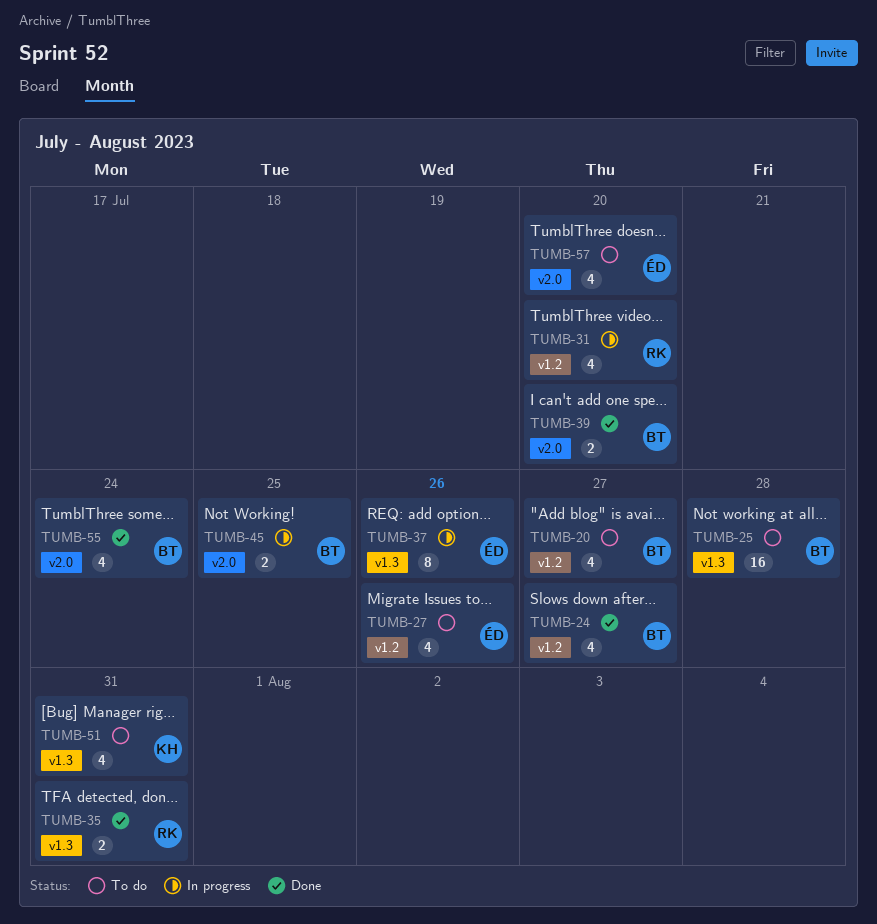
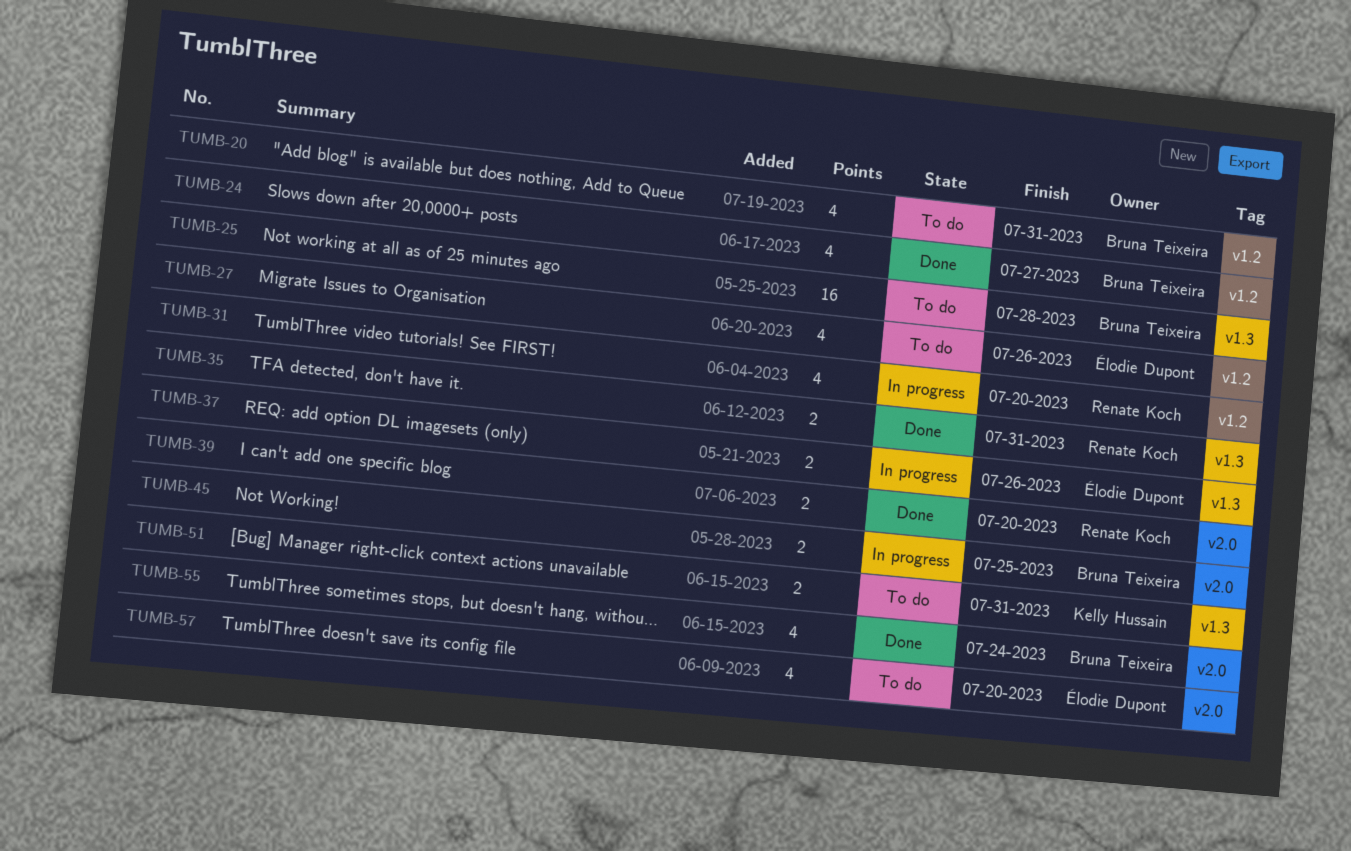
TUMB-20, due: Jul 27 -> Jul 31
TUMB-37, estimate: 8 -> 2
TUMB-39, owner: Bruna Teixeira -> Renate Koch
TUMB-51, estimate: 4 -> 2

